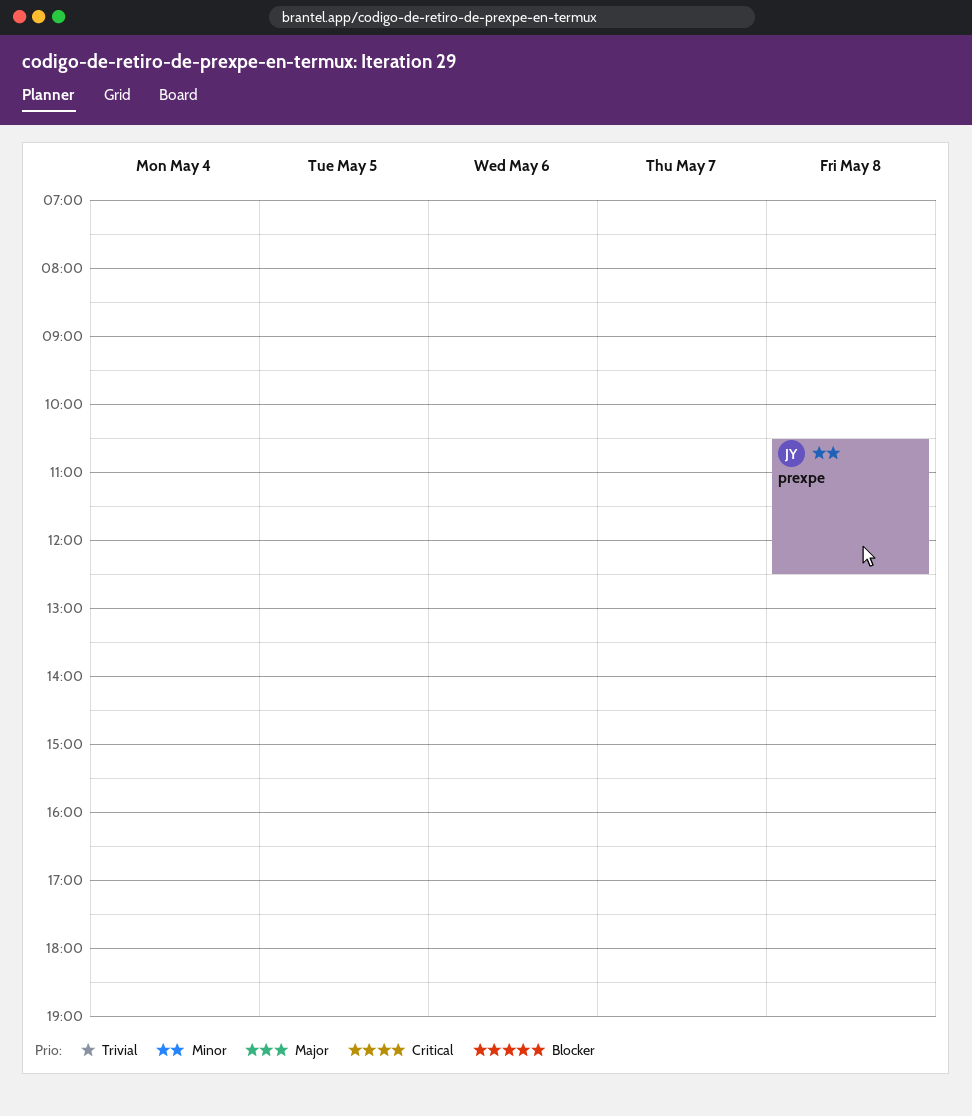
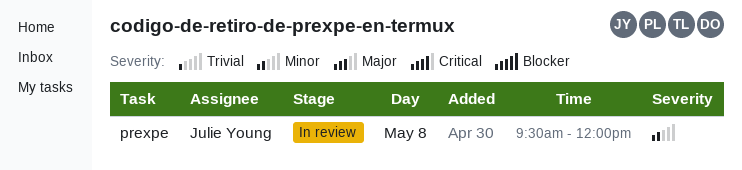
prexpe, begins: 10:30 -> 09:30
prexpe, ends: 12:30 -> 12:00

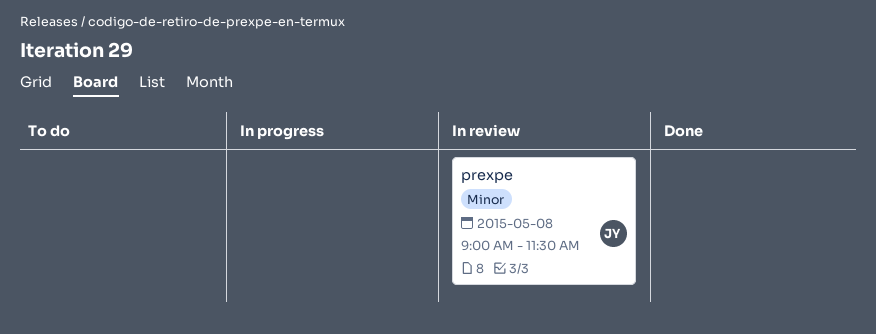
prexpe, begins: 09:30 -> 09:00
prexpe, ends: 12:00 -> 11:30

